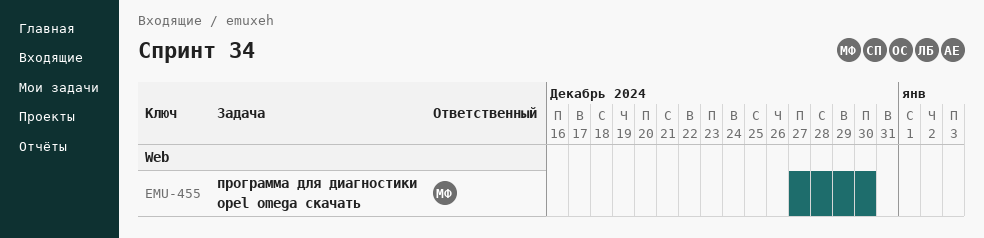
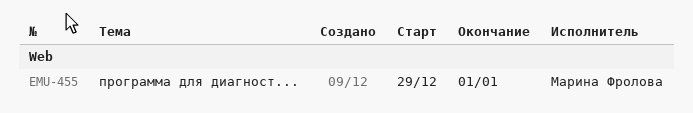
EMU-455, start: Dec 27 -> Dec 29
EMU-455, due: Dec 30 -> Jan 1

